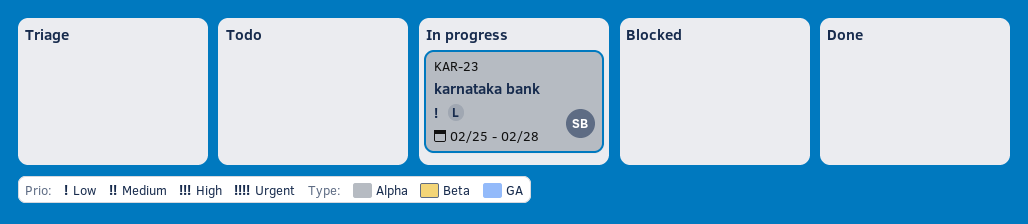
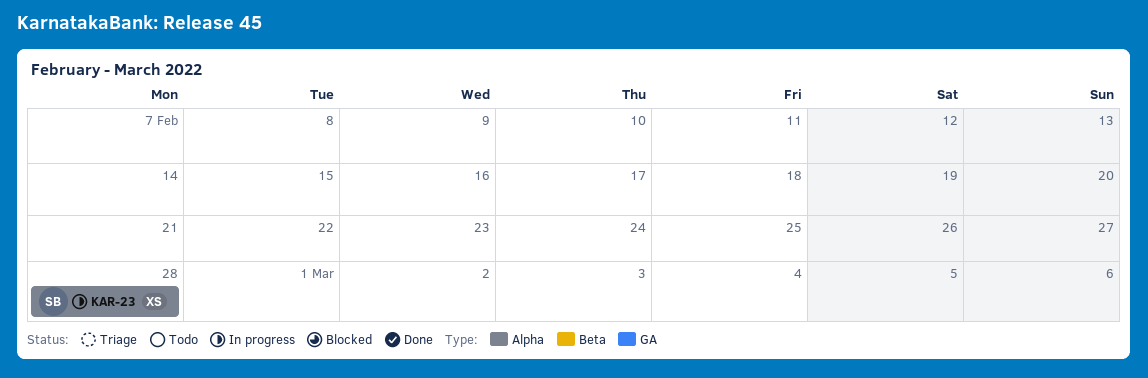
KAR-23, estimate: L -> XS
KAR-23, start: Feb 25 -> Feb 28

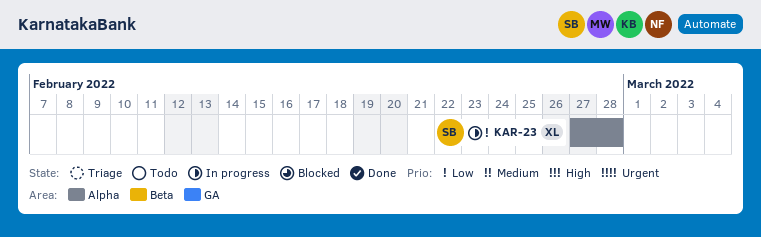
KAR-23, estimate: XS -> XL
KAR-23, start: Feb 28 -> Feb 27

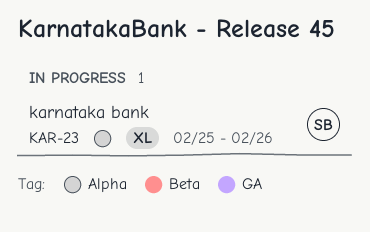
KAR-23, start: Feb 27 -> Feb 25
KAR-23, due: Feb 28 -> Feb 26

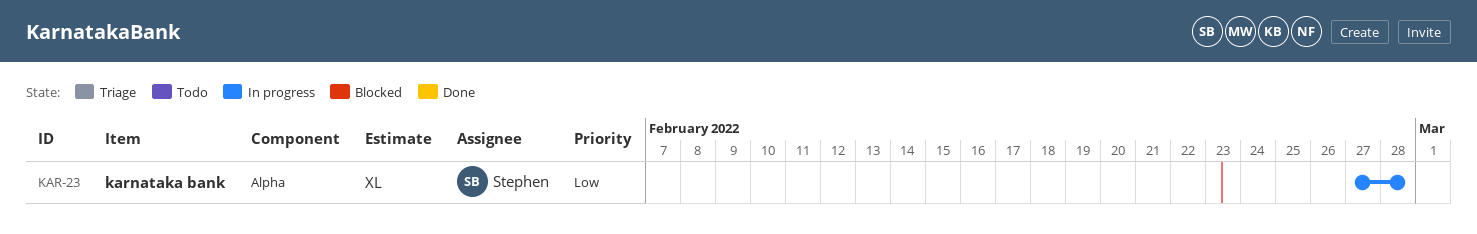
KAR-23, start: Feb 25 -> Feb 27
KAR-23, due: Feb 26 -> Feb 28

